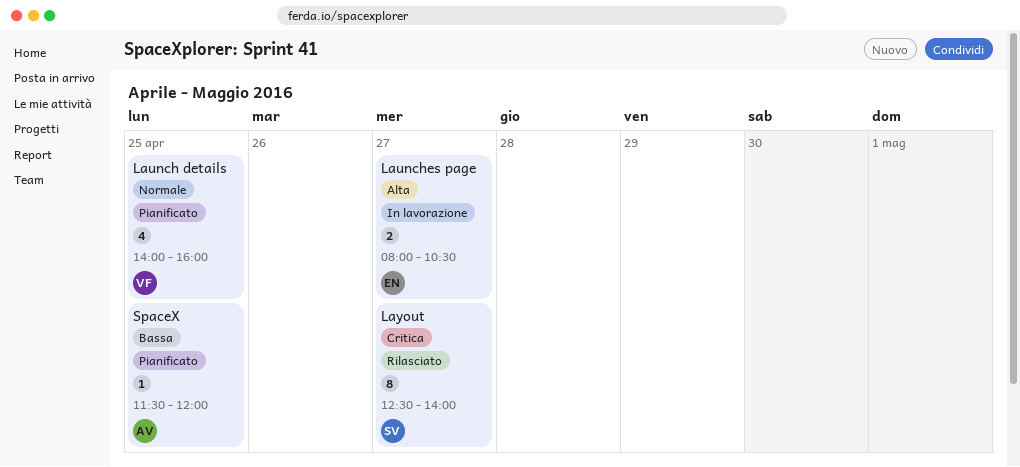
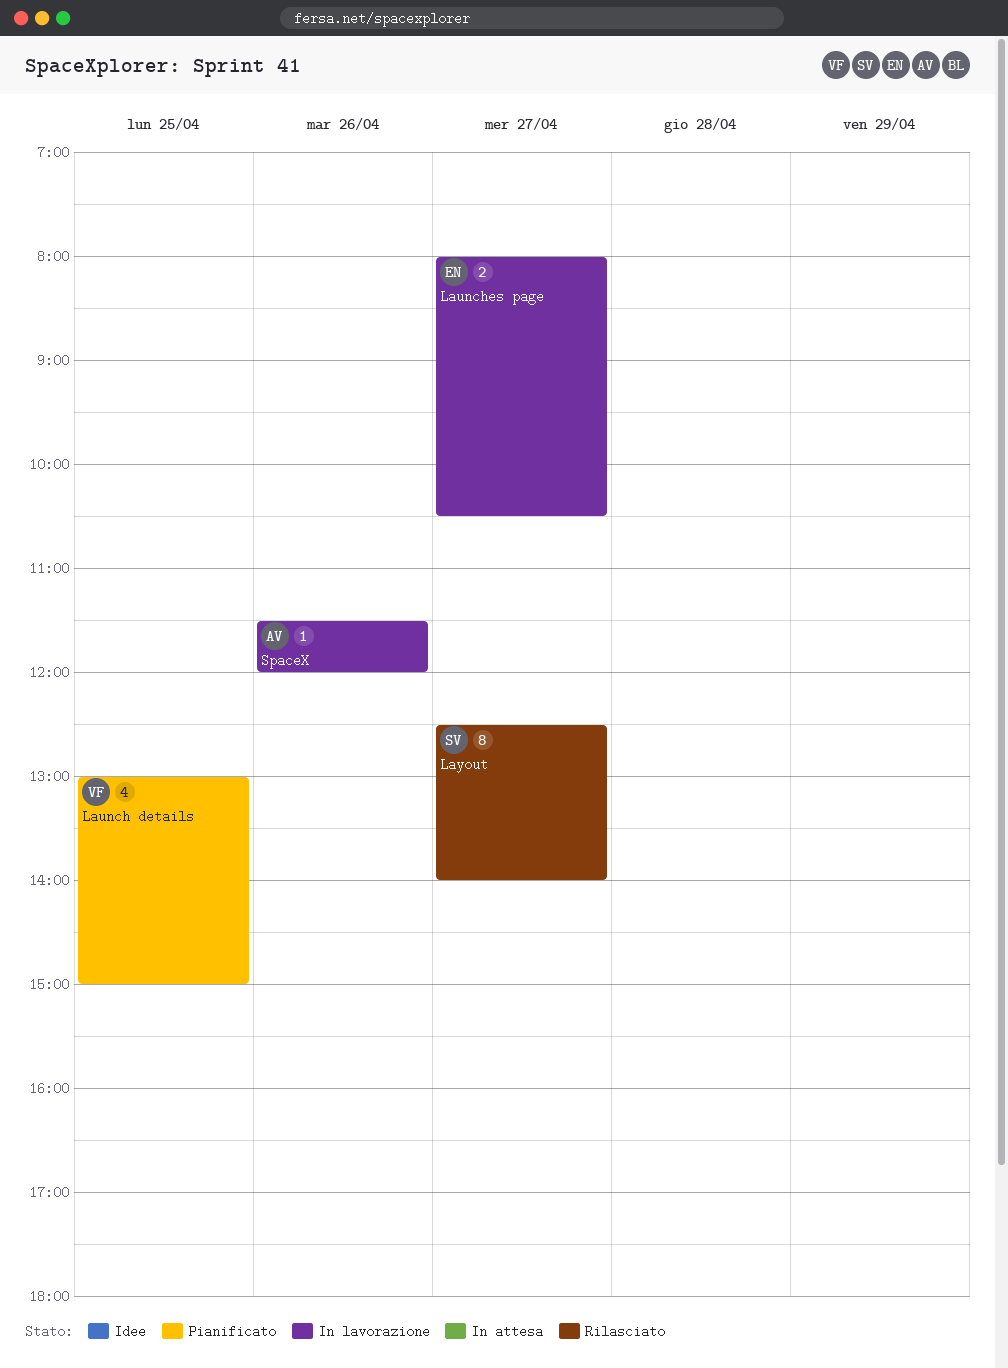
Launch details, begins: 14:00 -> 13:00
Launch details, ends: 16:00 -> 15:00
SpaceX, status: Pianificato -> In lavorazione
SpaceX, day: Apr 25 -> Apr 26

